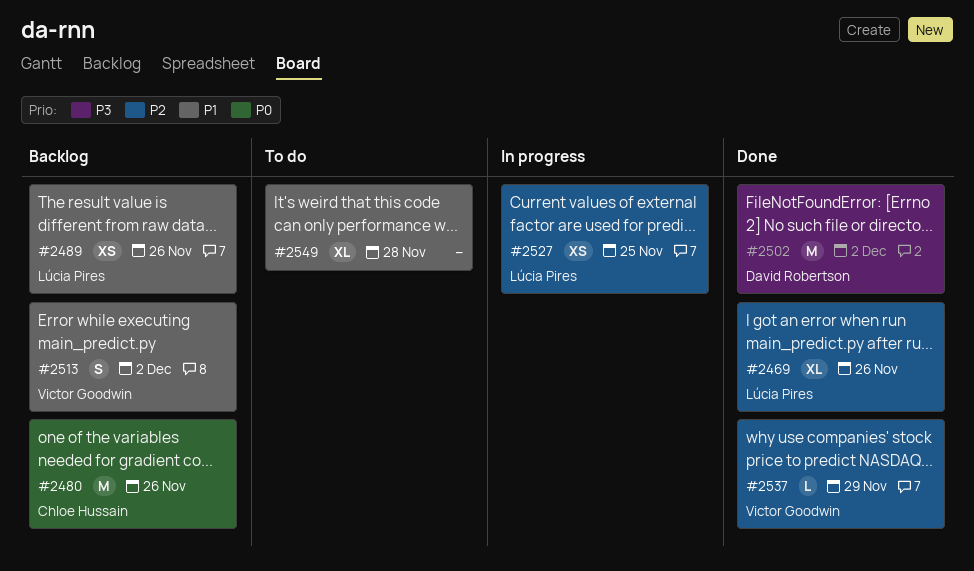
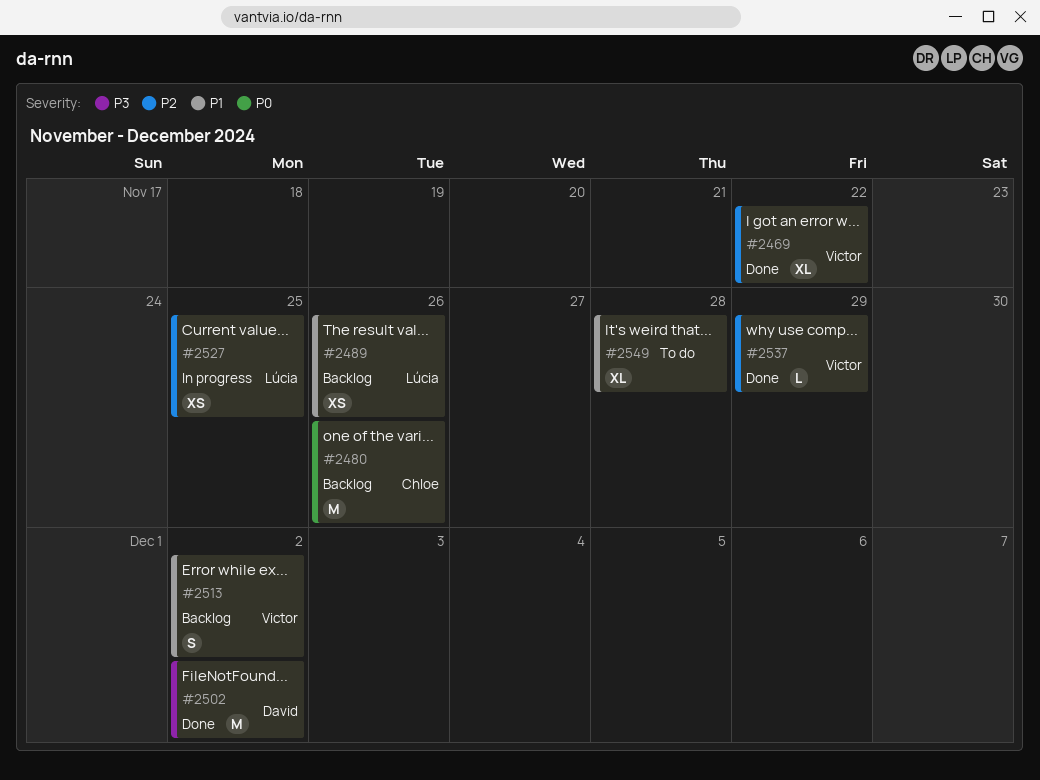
#2469, owner: Lúcia Pires -> Victor Goodwin
#2469, due: Nov 26 -> Nov 22

